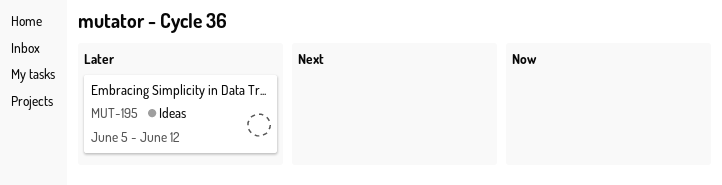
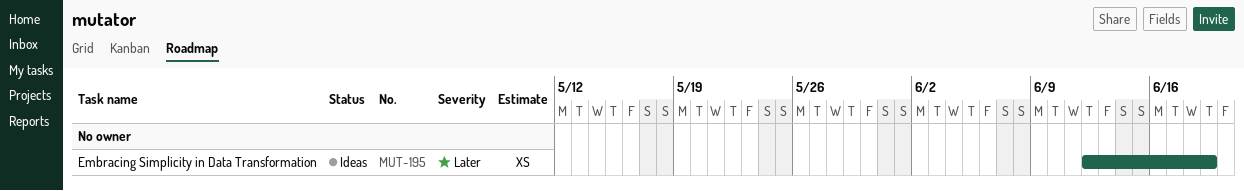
MUT-195, start: Jun 5 -> Jun 12
MUT-195, due: Jun 12 -> Jun 19

